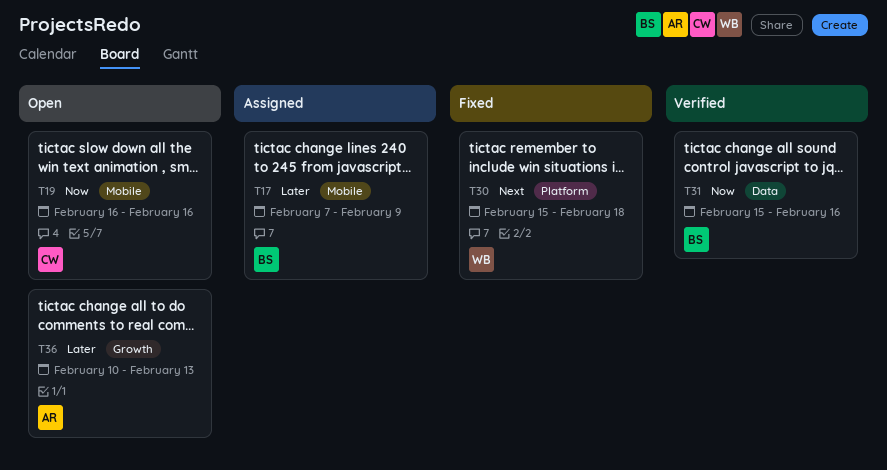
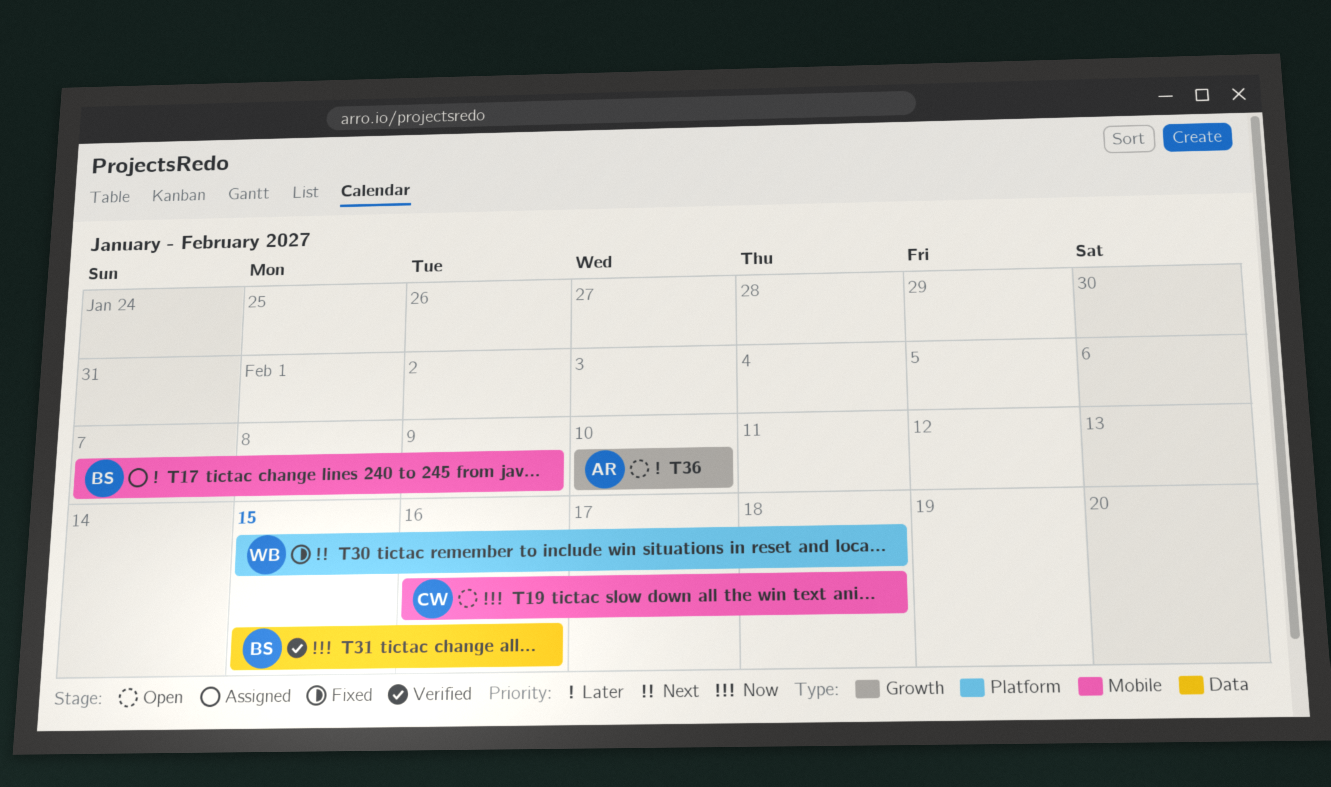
T19, due: Feb 16 -> Feb 18
T36, due: Feb 13 -> Feb 10

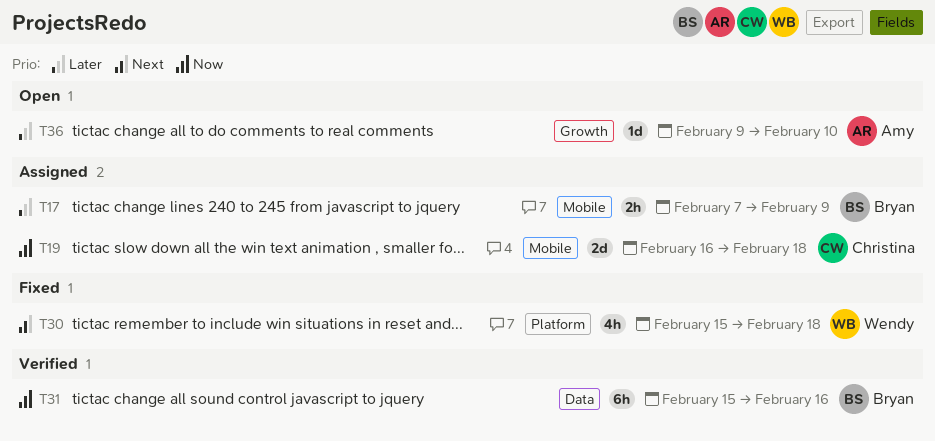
T19, status: Open -> Assigned
T36, start: Feb 10 -> Feb 9

